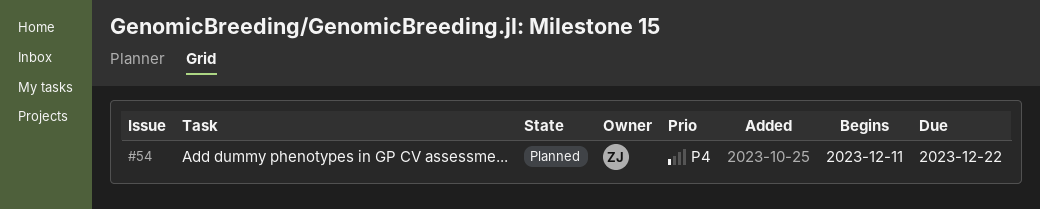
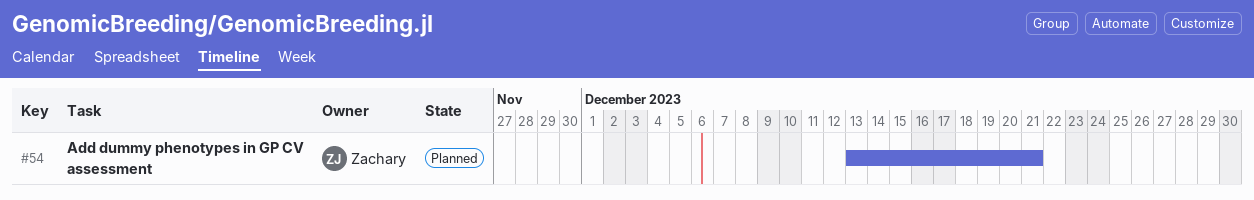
#54, start: Dec 11 -> Dec 13
#54, due: Dec 22 -> Dec 21

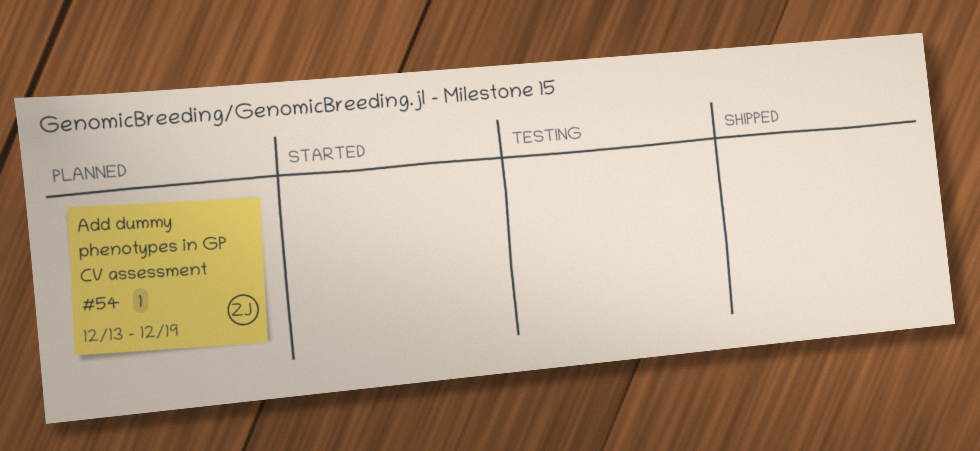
#54, due: Dec 21 -> Dec 19

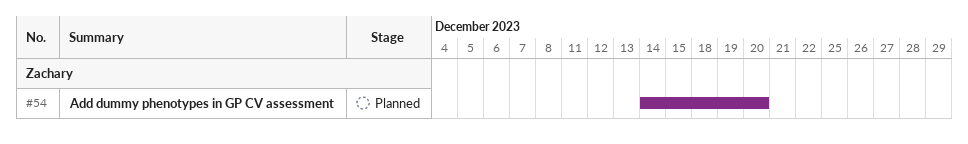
#54, start: Dec 13 -> Dec 14
#54, due: Dec 19 -> Dec 20

